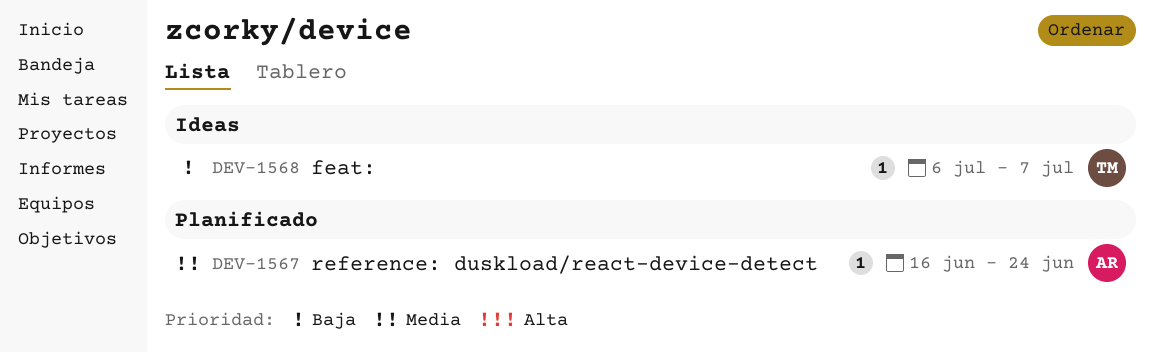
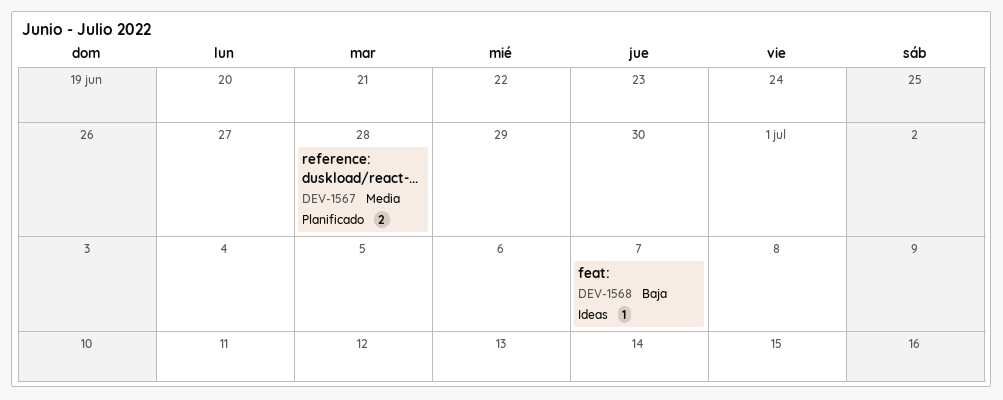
DEV-1567, estimate: 1 -> 2
DEV-1567, due: Jun 24 -> Jun 28

